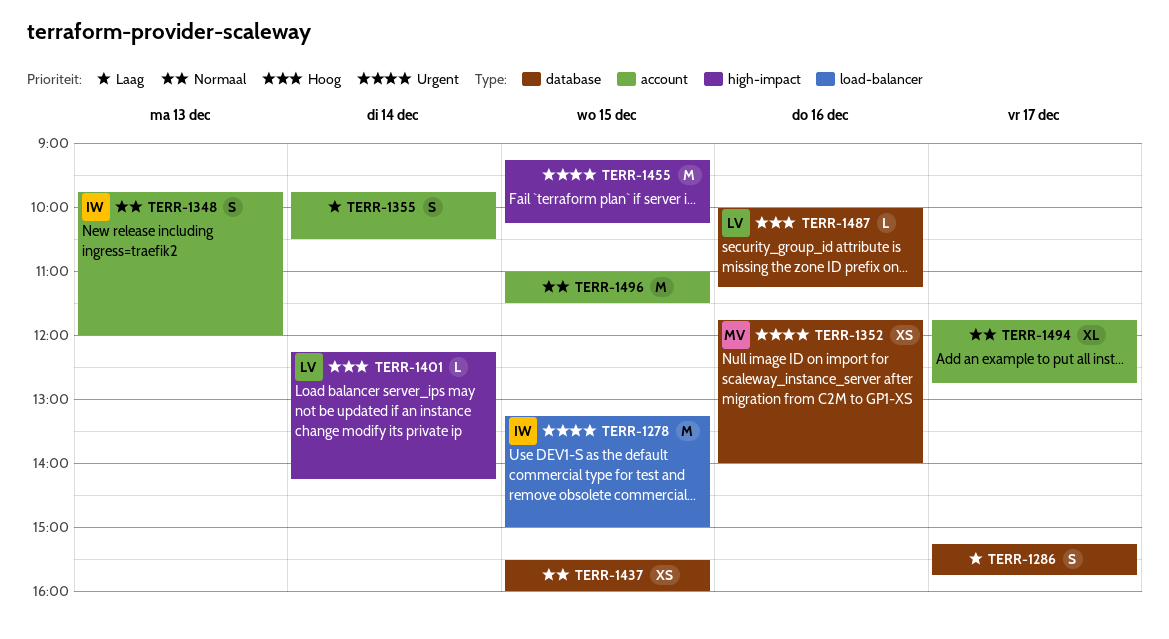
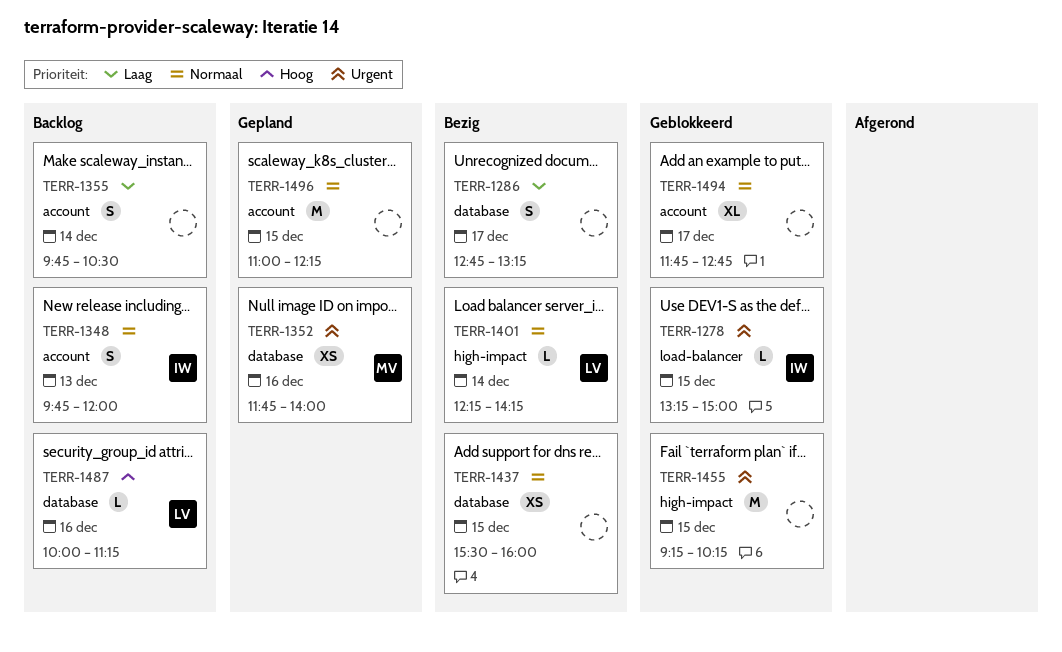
TERR-1278, estimate: M -> L
TERR-1286, begins: 15:15 -> 12:45
TERR-1286, ends: 15:45 -> 13:15
TERR-1401, priority: Hoog -> Normaal
TERR-1496, ends: 11:30 -> 12:15

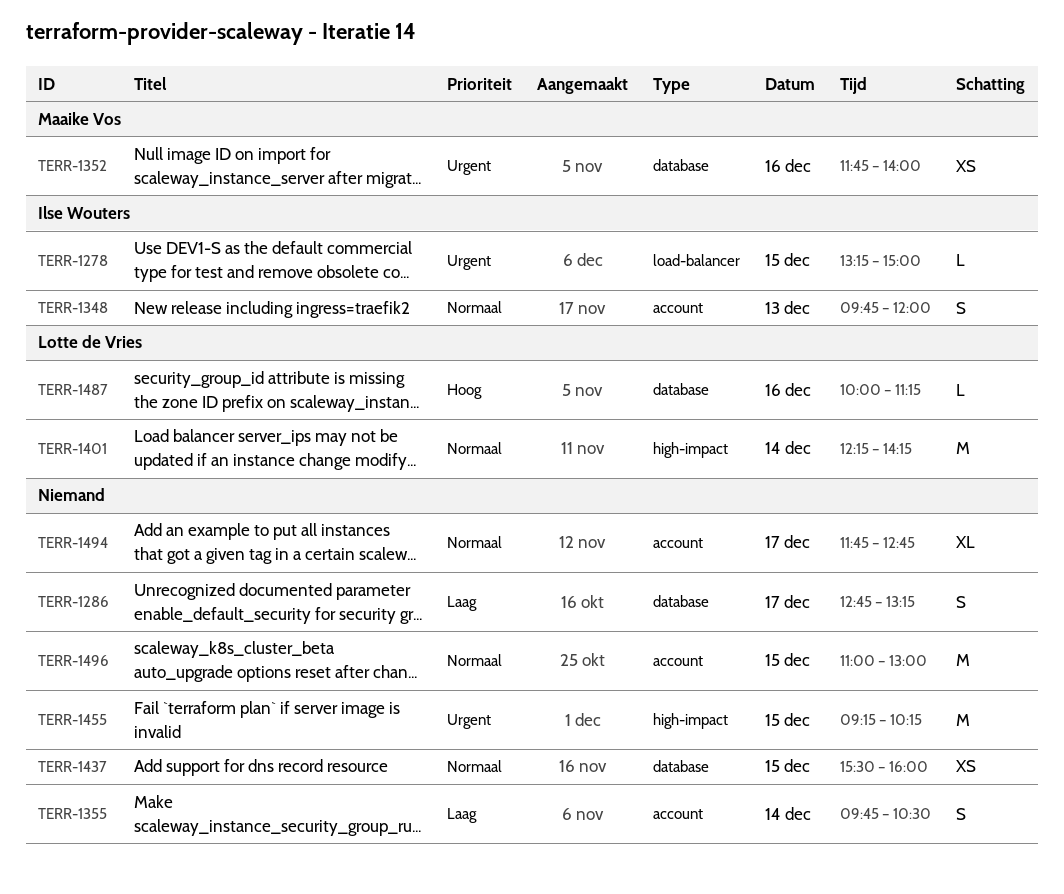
TERR-1401, estimate: L -> M
TERR-1496, ends: 12:15 -> 13:00

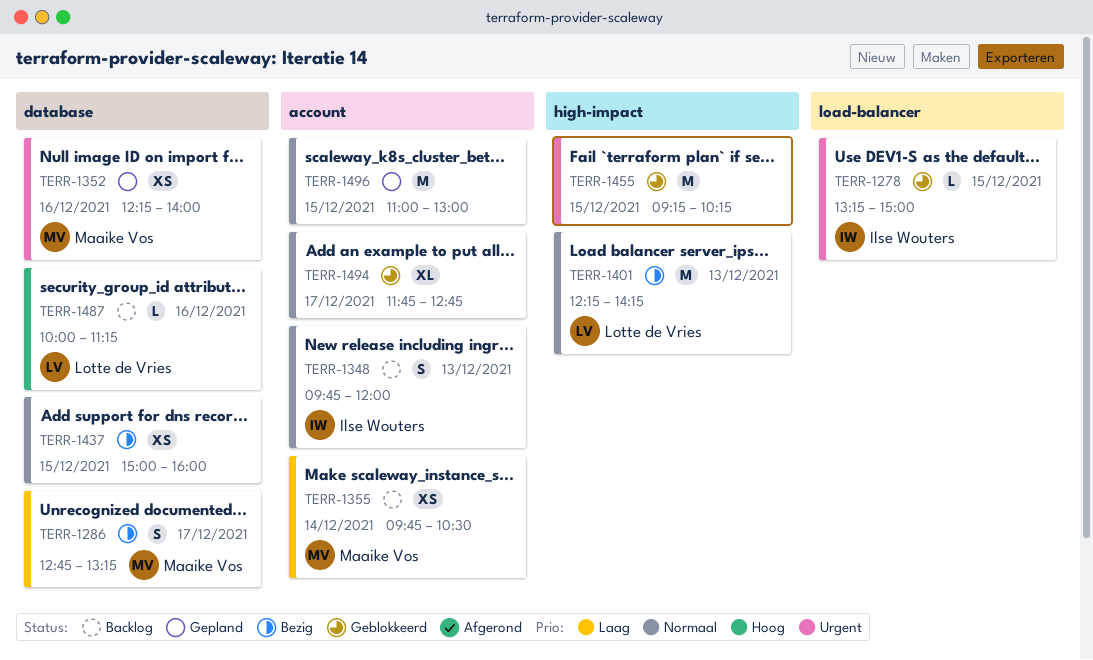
TERR-1286, owner: none -> Maaike Vos
TERR-1352, begins: 11:45 -> 12:15
TERR-1355, owner: none -> Maaike Vos
TERR-1355, estimate: S -> XS
TERR-1401, day: Dec 14 -> Dec 13
TERR-1437, begins: 15:30 -> 15:00

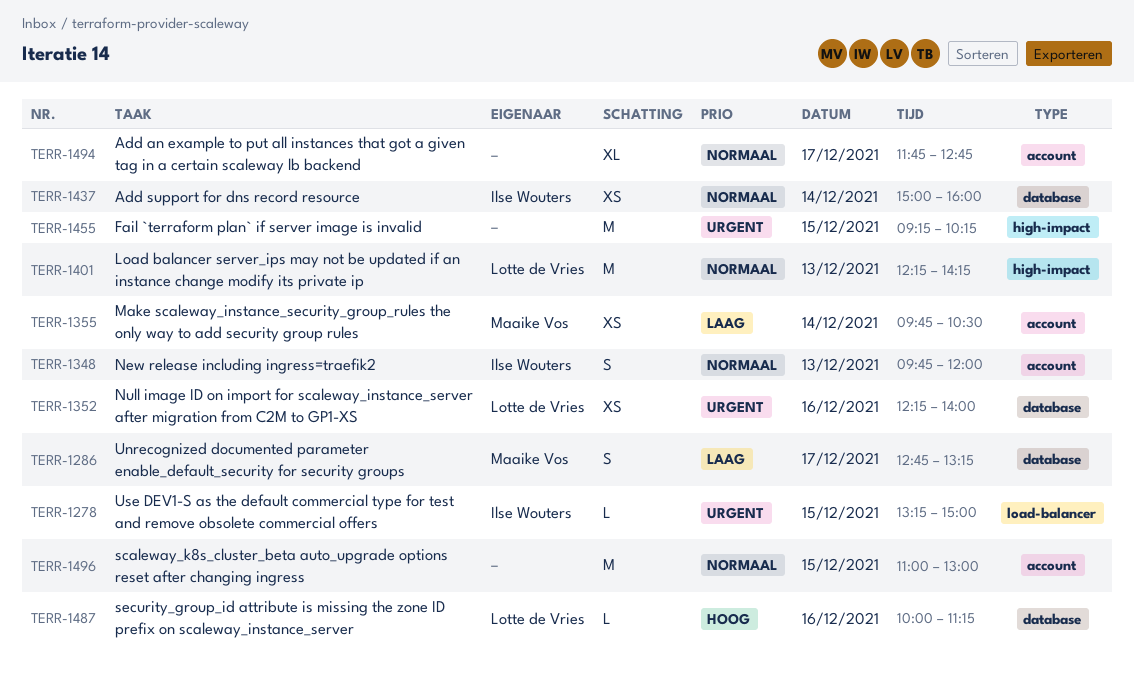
TERR-1352, owner: Maaike Vos -> Lotte de Vries
TERR-1437, owner: none -> Ilse Wouters
TERR-1437, day: Dec 15 -> Dec 14

